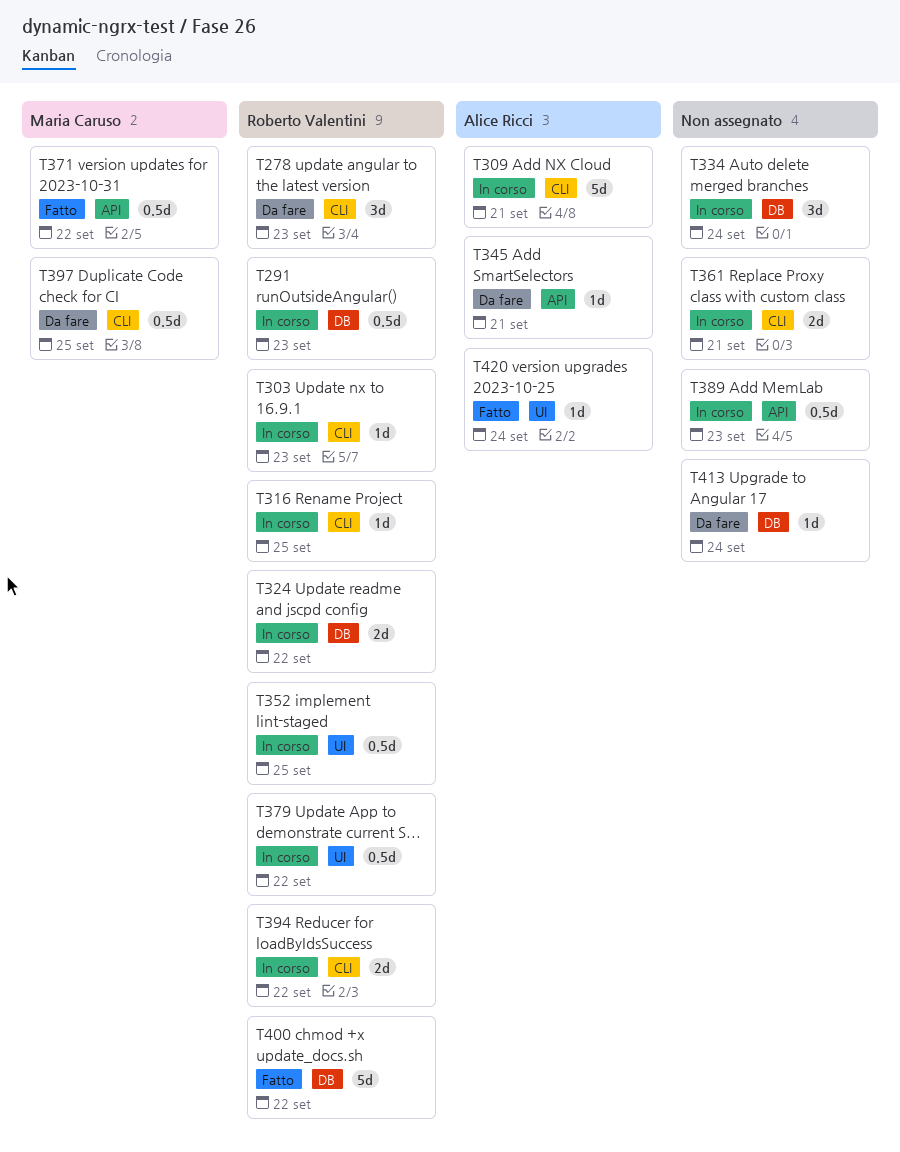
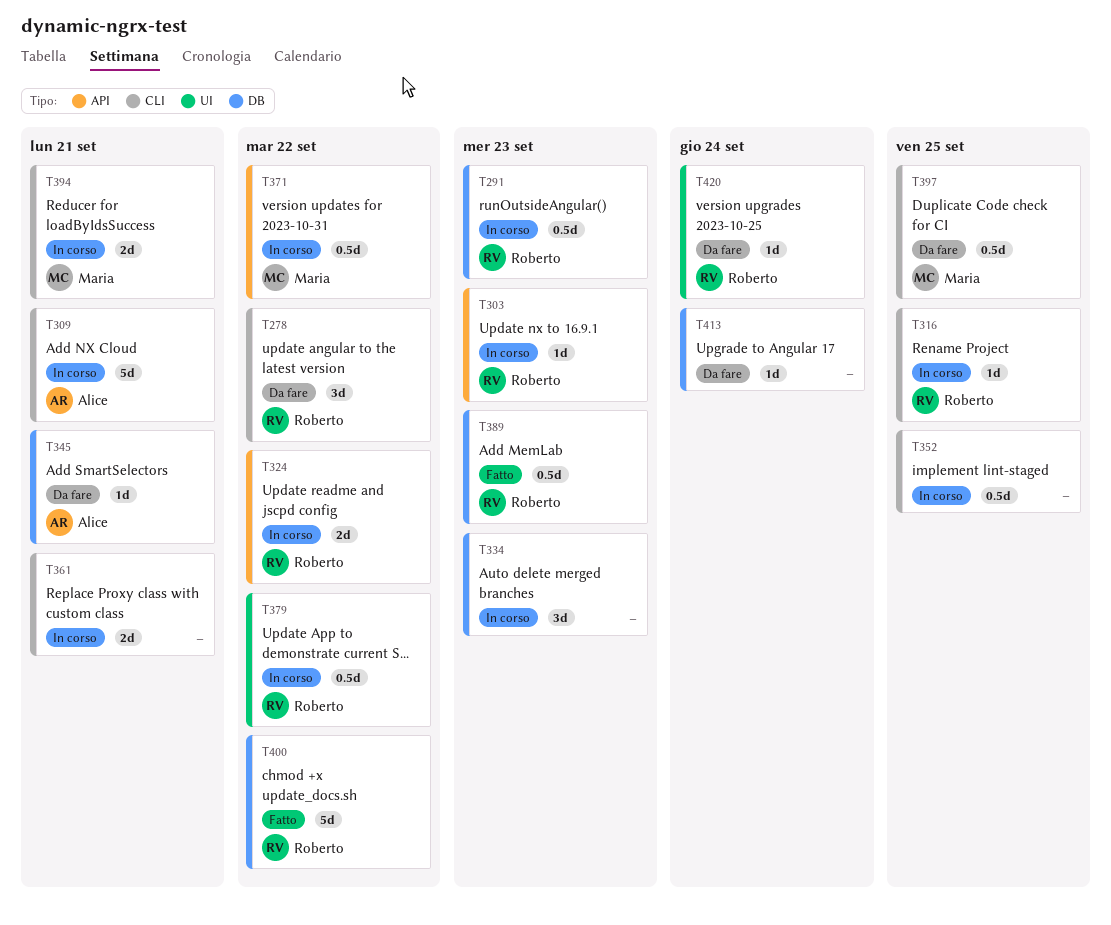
T278, due: Sep 23 -> Sep 22
T303, label: CLI -> API
T324, label: DB -> API
T334, due: Sep 24 -> Sep 23
T345, label: API -> DB
T352, owner: Roberto Valentini -> none
T352, label: UI -> CLI
T371, status: Fatto -> In corso
T389, status: In corso -> Fatto
T389, owner: none -> Roberto Valentini
T389, label: API -> DB
T394, owner: Roberto Valentini -> Maria Caruso
T394, due: Sep 22 -> Sep 21
T420, status: Fatto -> Da fare
T420, owner: Alice Ricci -> Roberto Valentini

